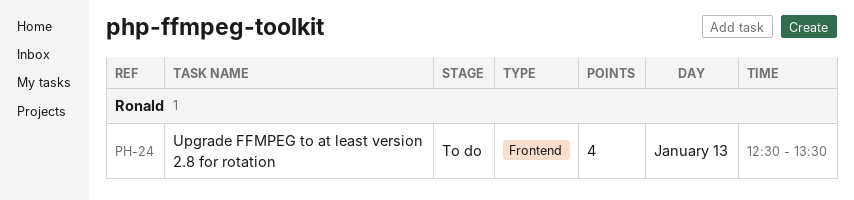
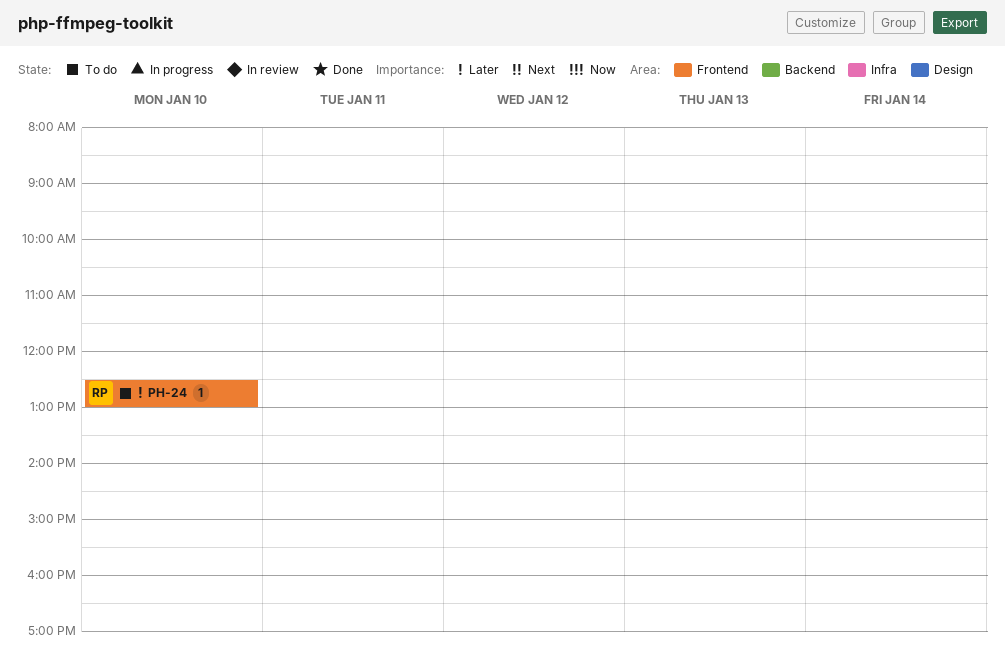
PH-24, estimate: 4 -> 1
PH-24, day: Jan 13 -> Jan 10
PH-24, ends: 13:30 -> 13:00

